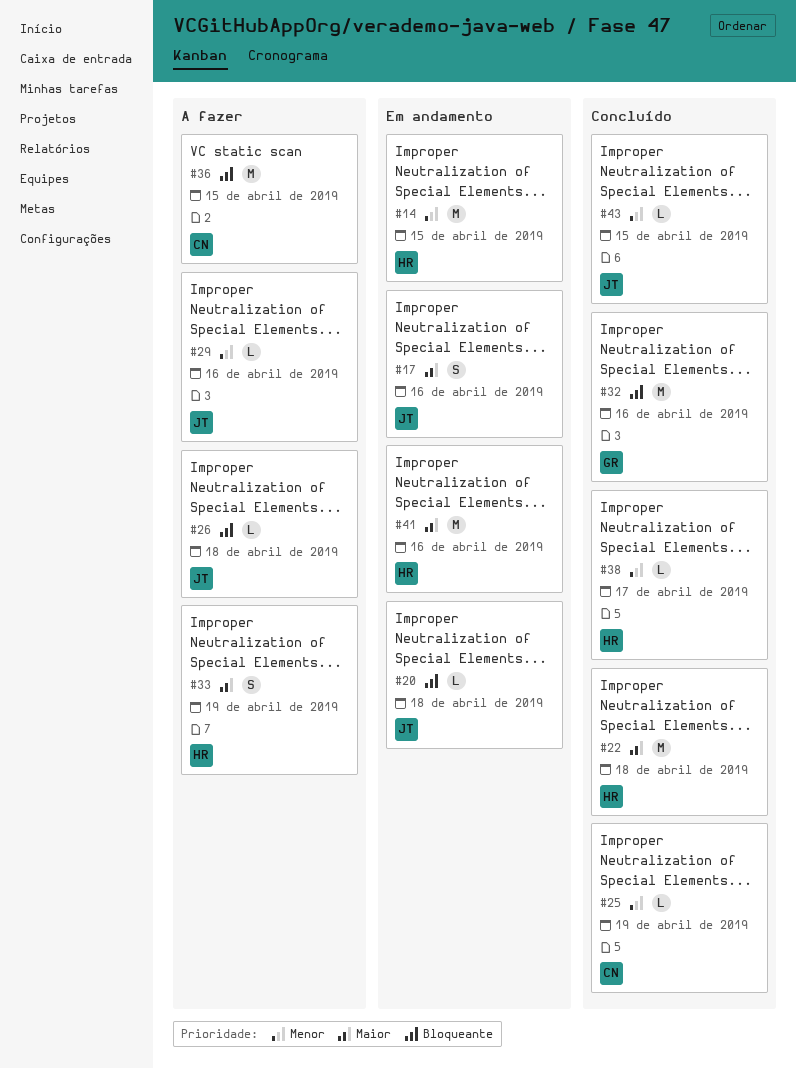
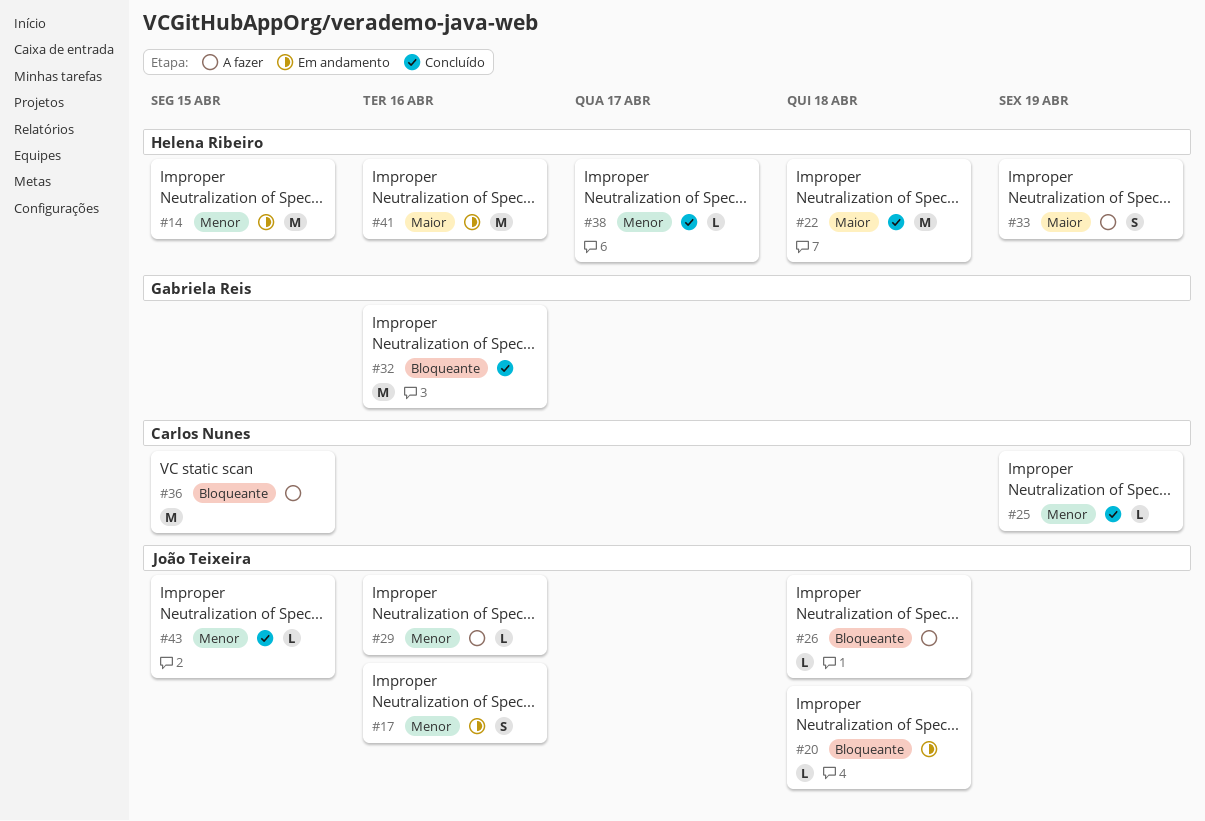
#17, priority: Maior -> Menor

